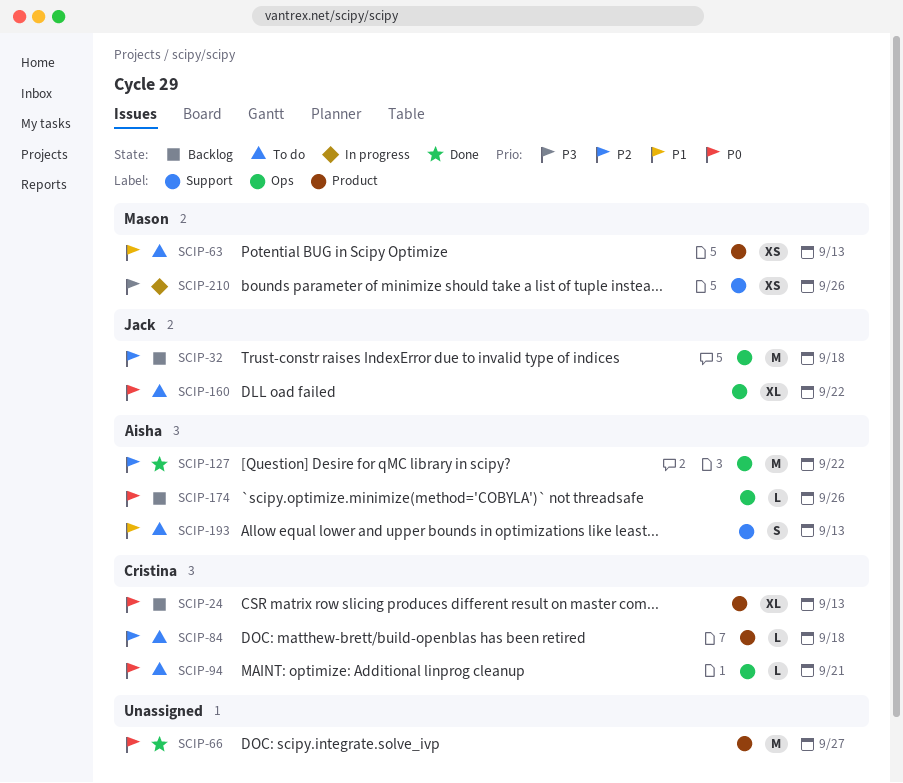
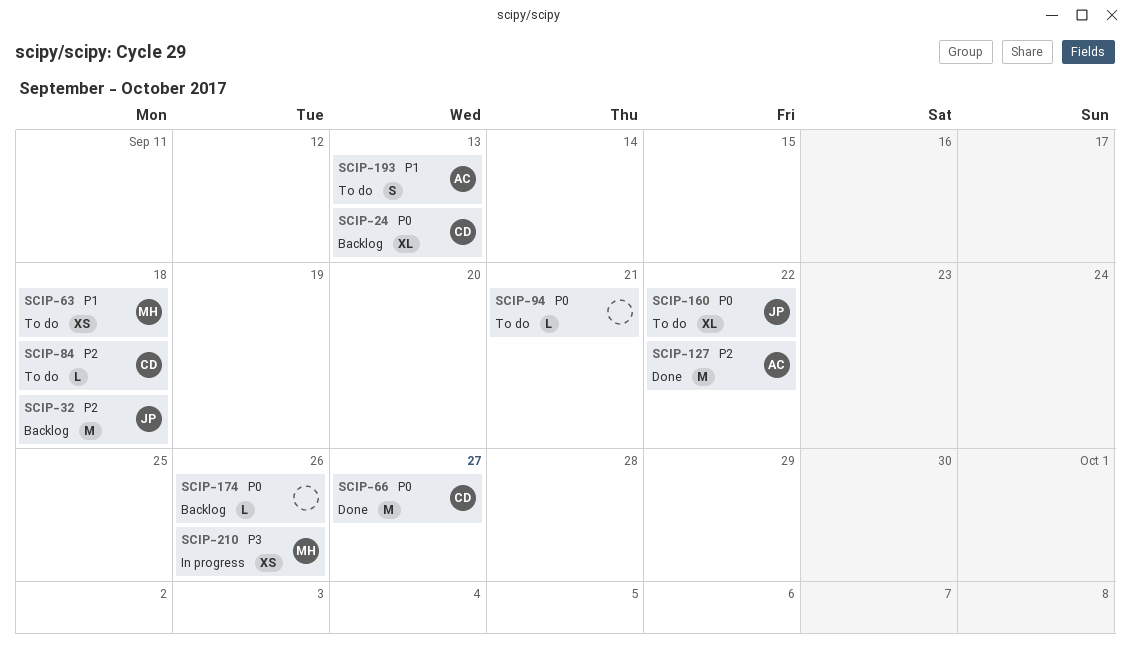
SCIP-63, due: Sep 13 -> Sep 18
SCIP-66, owner: none -> Cristina
SCIP-94, owner: Cristina -> none
SCIP-174, owner: Aisha -> none

